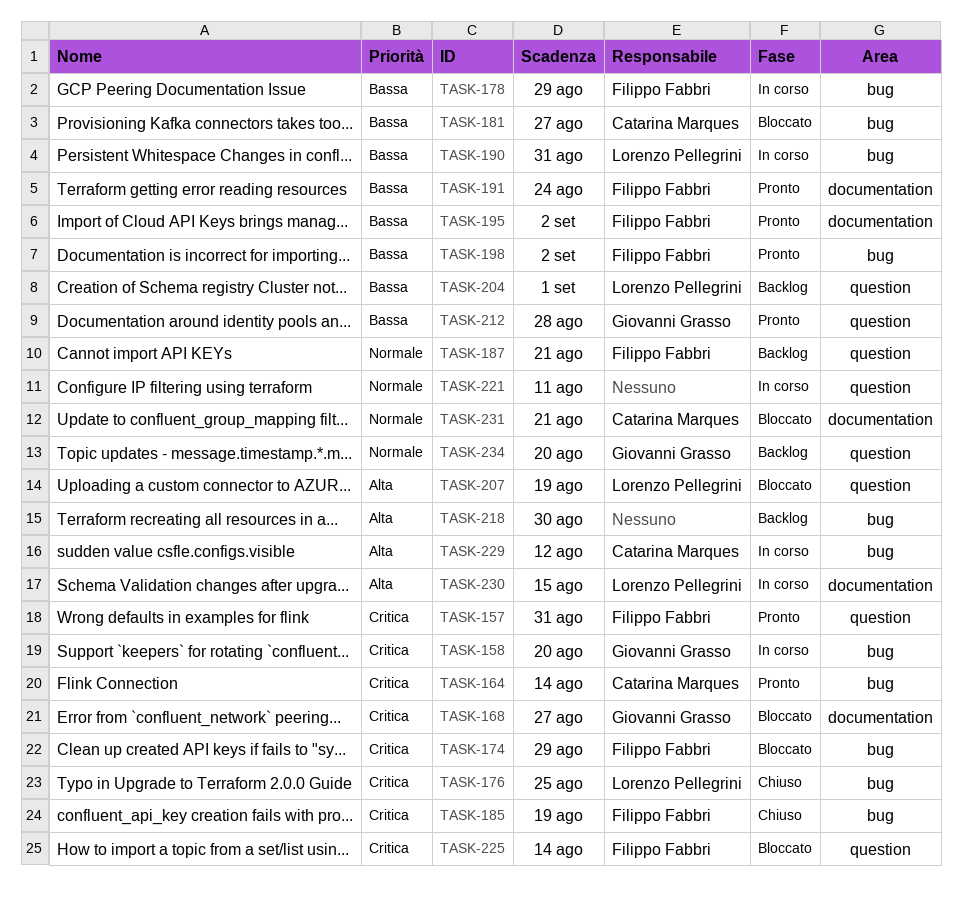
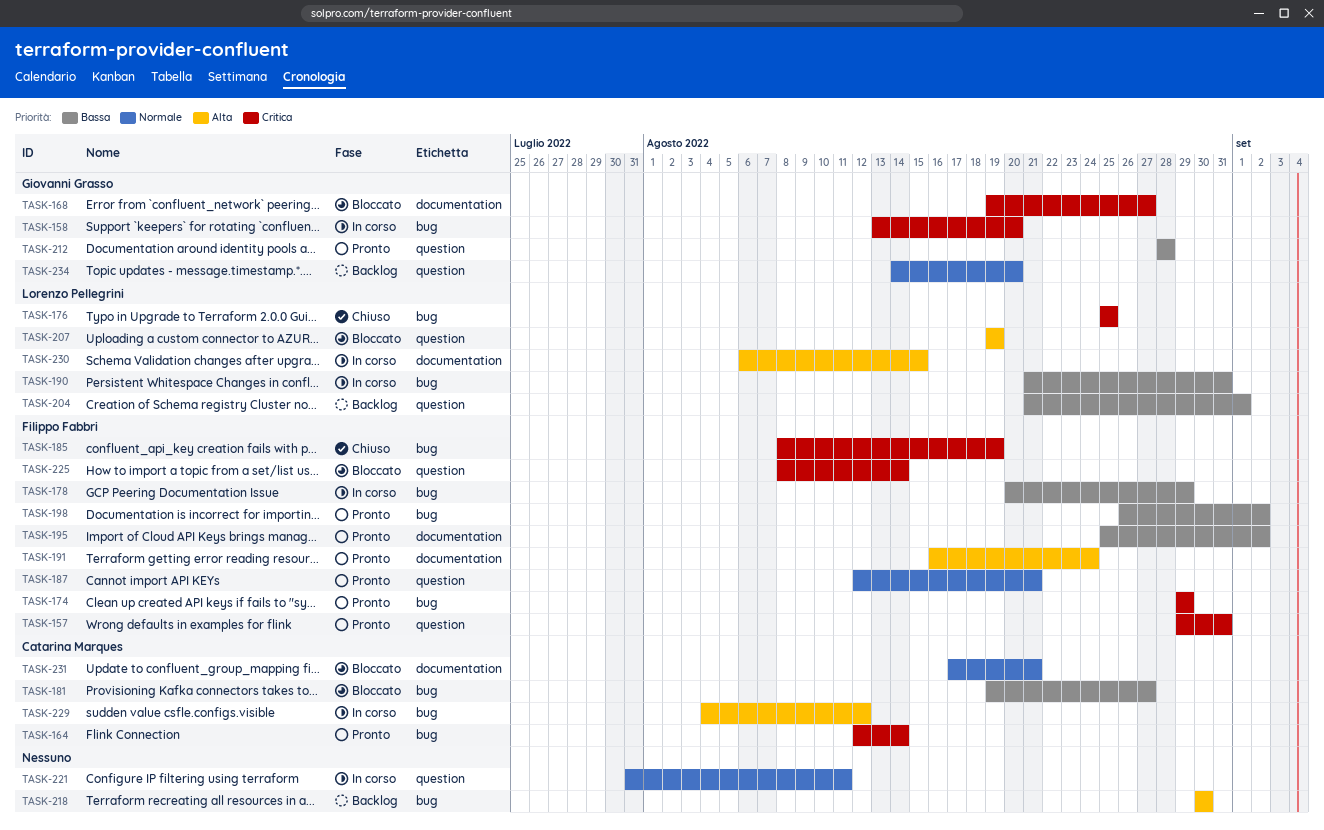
TASK-174, status: Bloccato -> Pronto
TASK-187, status: Backlog -> Pronto
TASK-191, priority: Bassa -> Alta

